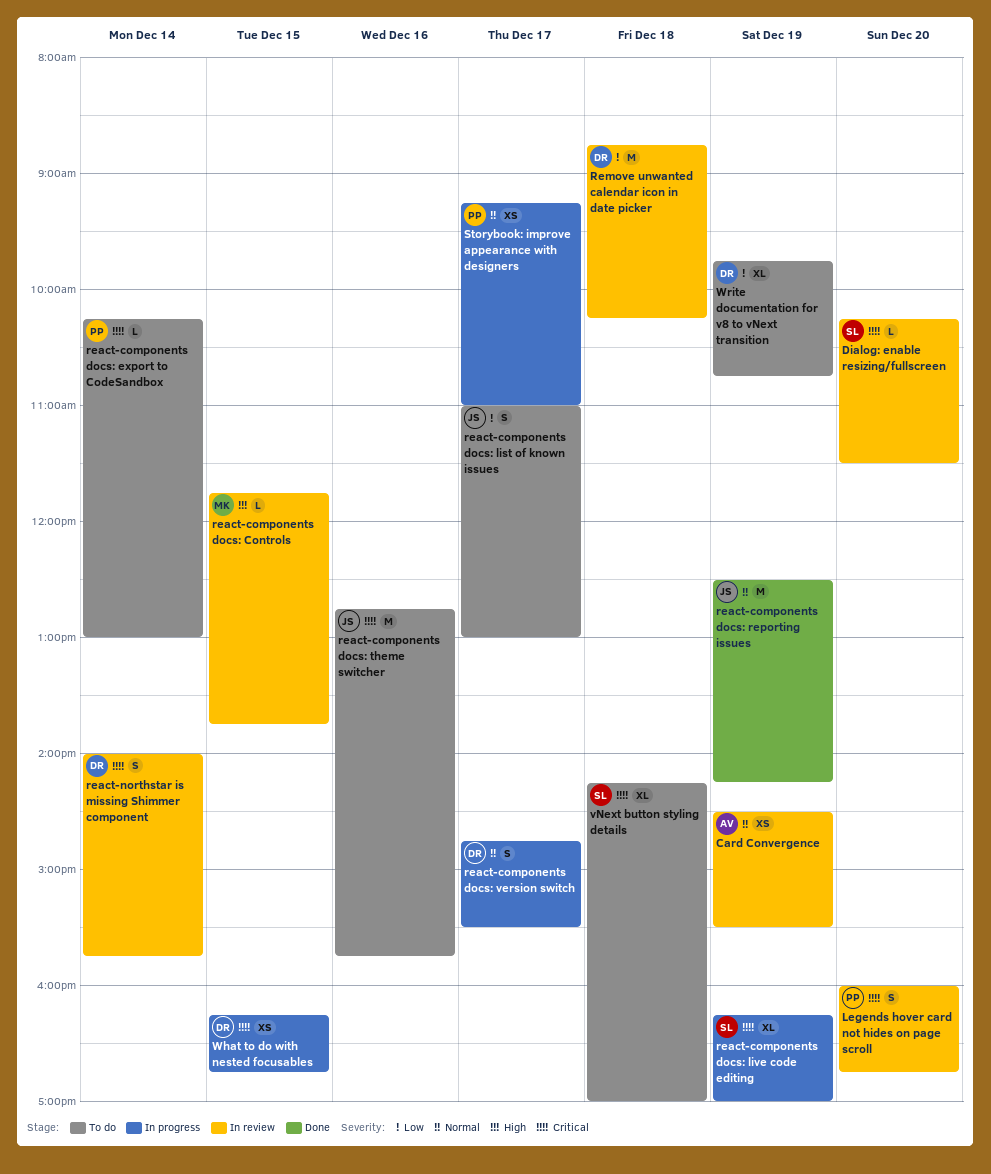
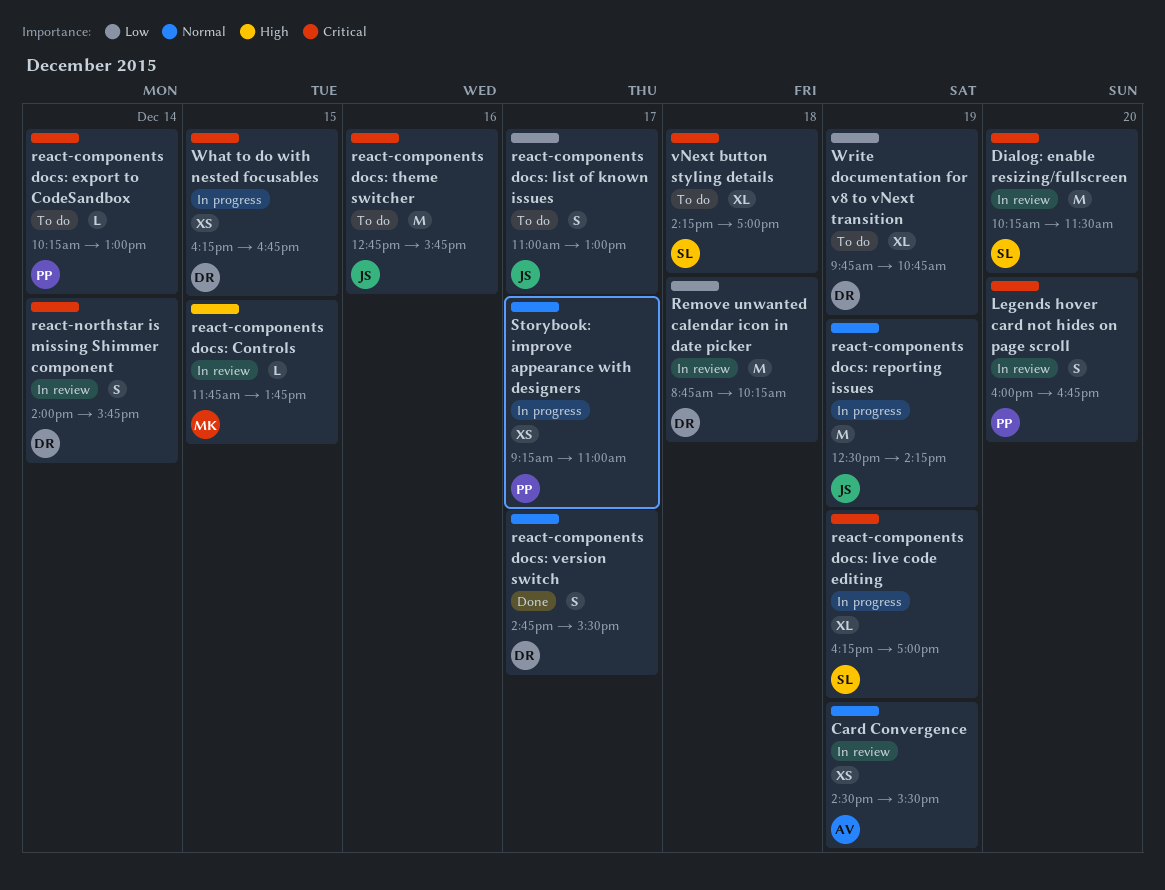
Dialog: enable resizing/fullscreen, estimate: L -> M
react-components docs: reporting issues, status: Done -> In progress
react-components docs: version switch, status: In progress -> Done

